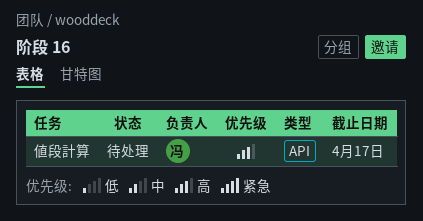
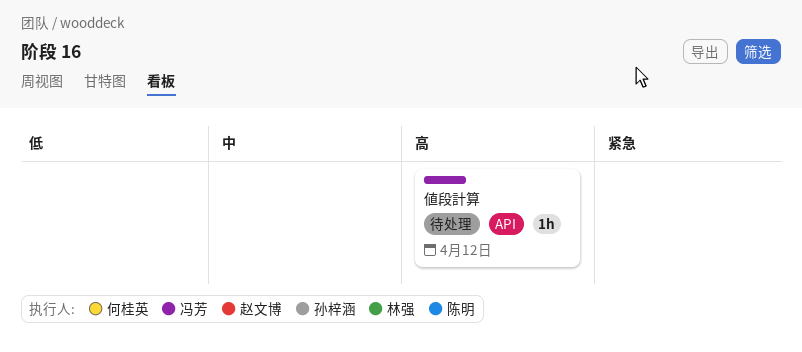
値段計算, due: Apr 17 -> Apr 12

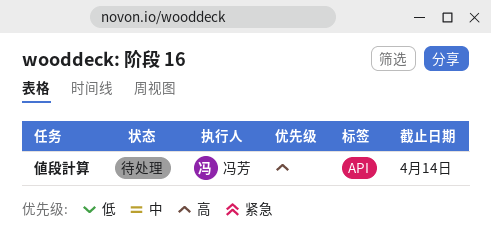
値段計算, due: Apr 12 -> Apr 14

